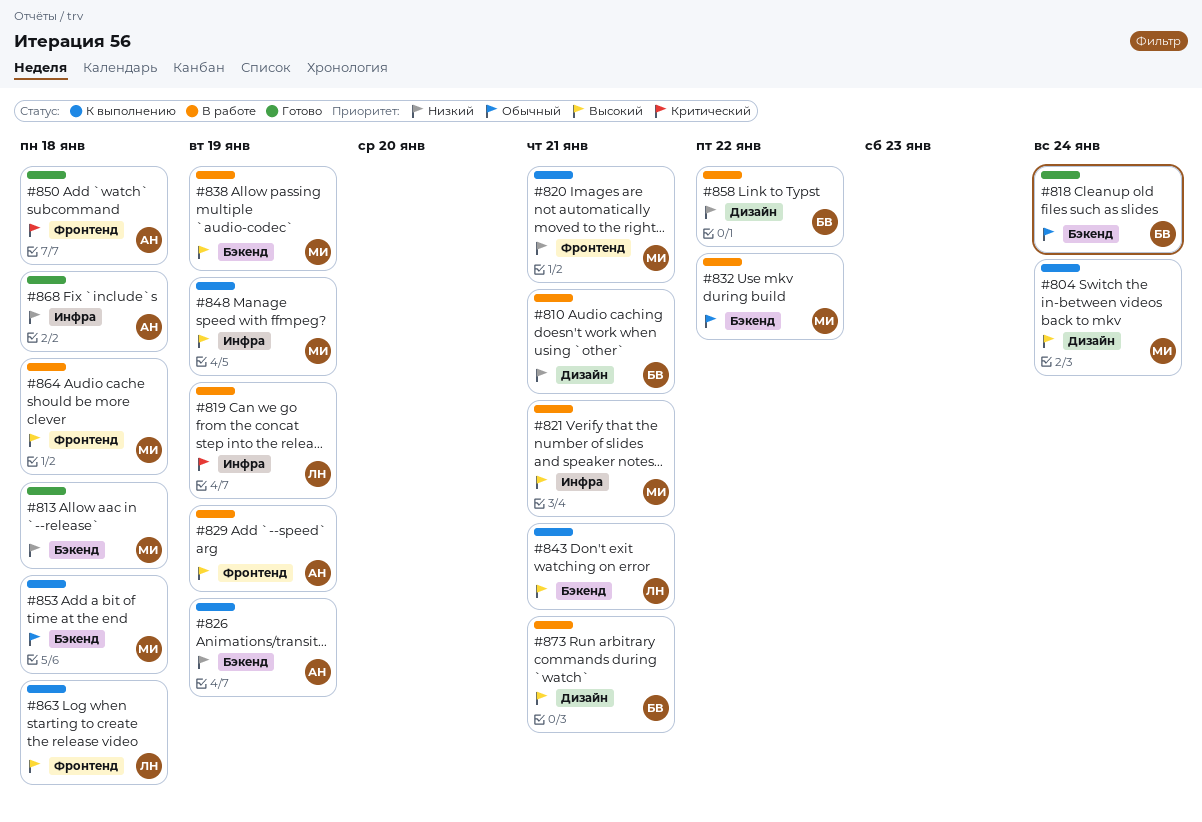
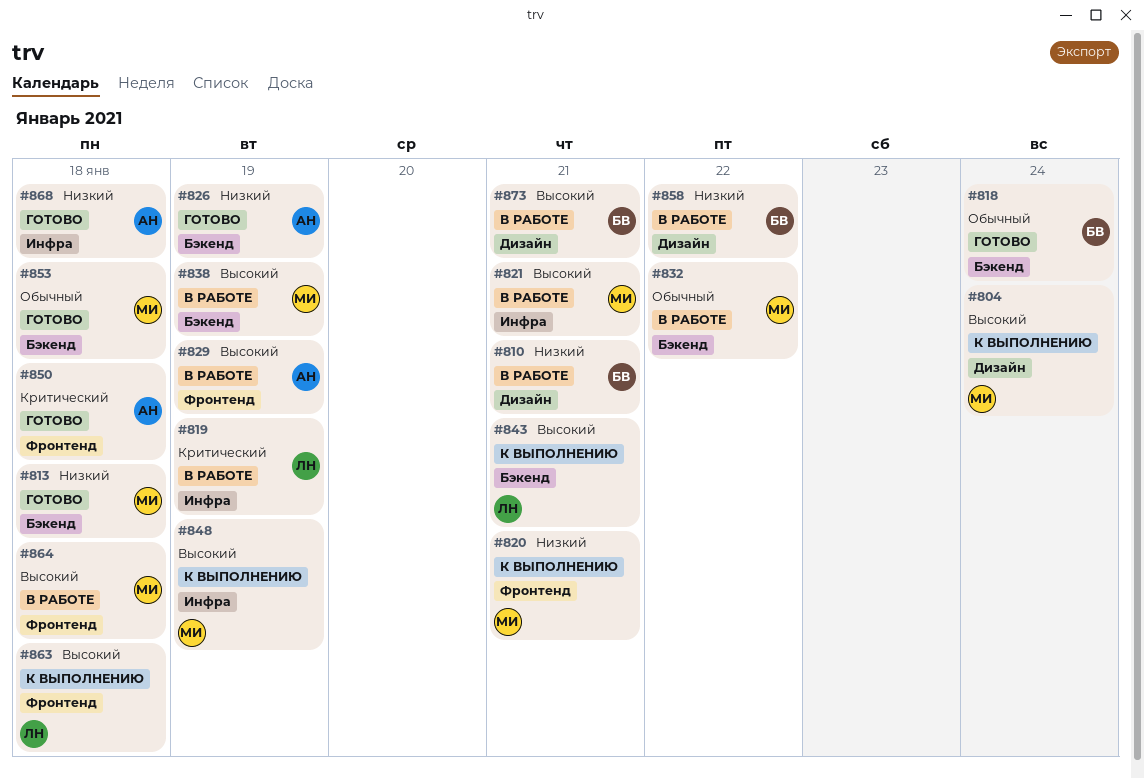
#826, status: К выполнению -> Готово
#853, status: К выполнению -> Готово

